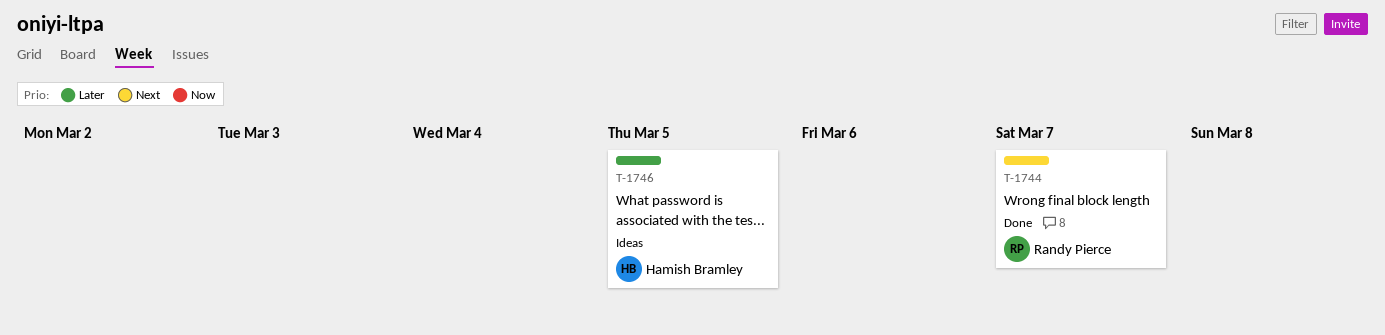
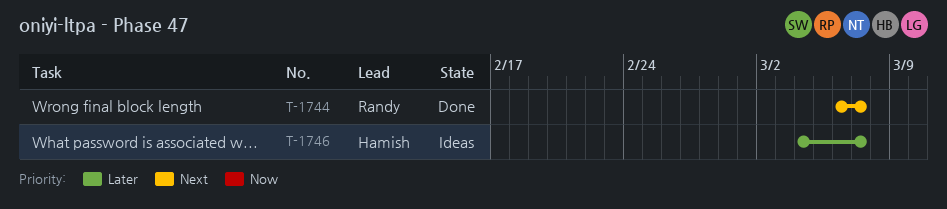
T-1746, due: Mar 5 -> Mar 7

